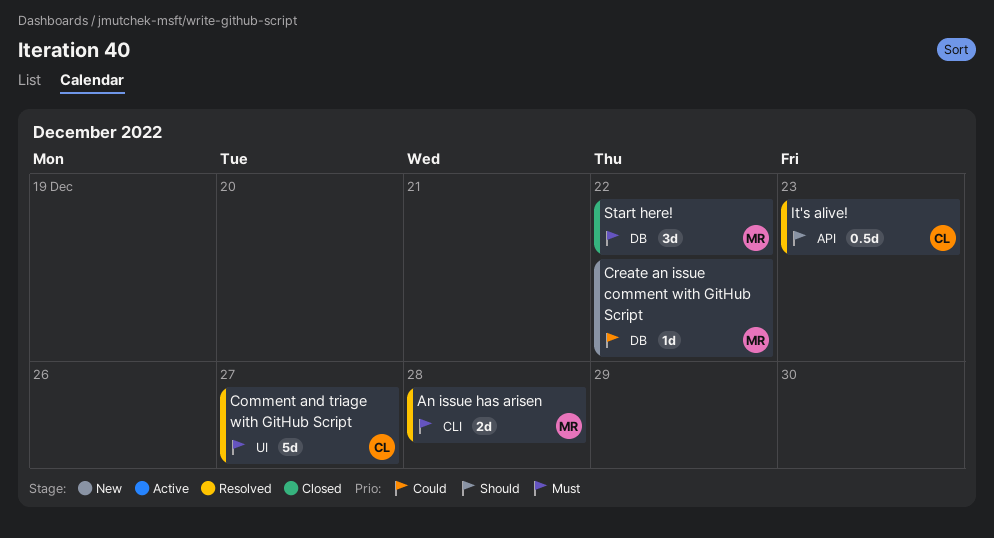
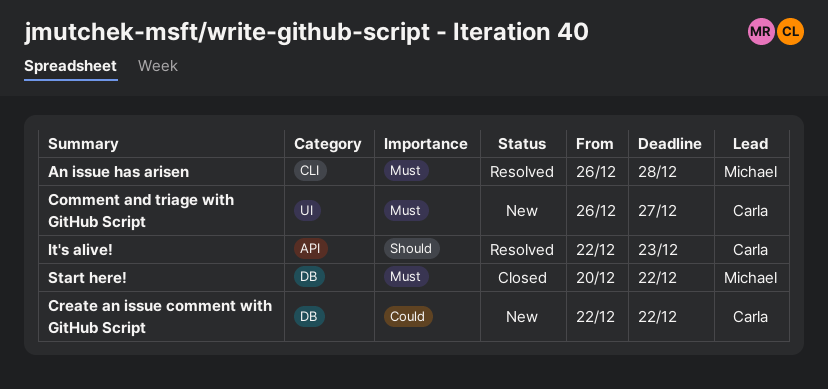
Comment and triage with GitHub Script, status: Resolved -> New
Create an issue comment with GitHub Script, owner: Michael -> Carla

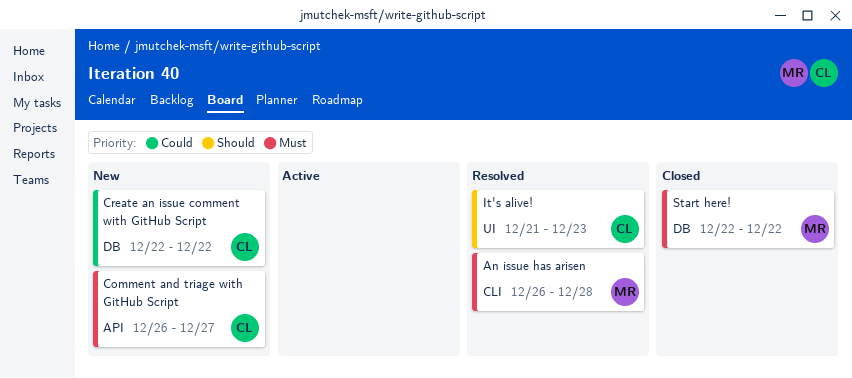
Comment and triage with GitHub Script, label: UI -> API
It's alive!, label: API -> UI
It's alive!, start: Dec 22 -> Dec 21
Start here!, start: Dec 20 -> Dec 22

